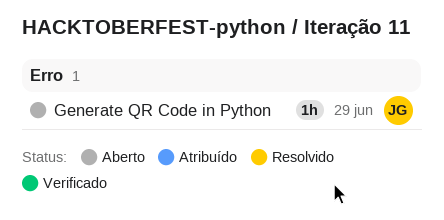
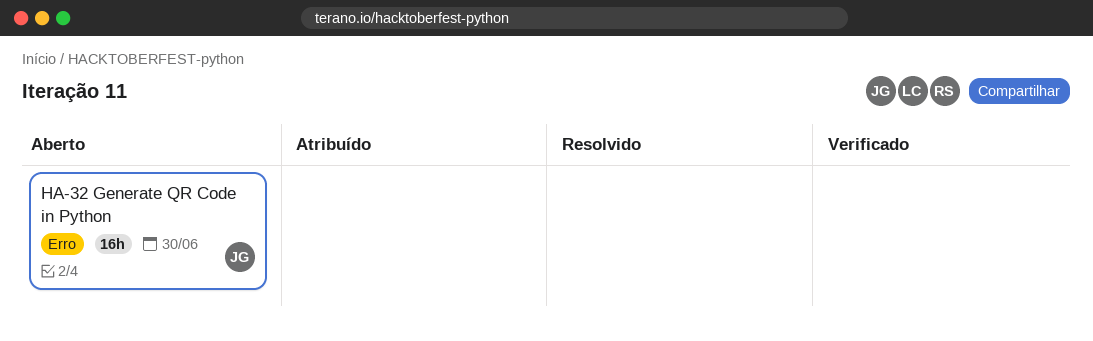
Generate QR Code in Python, estimate: 1h -> 16h
Generate QR Code in Python, due: Jun 29 -> Jun 30

